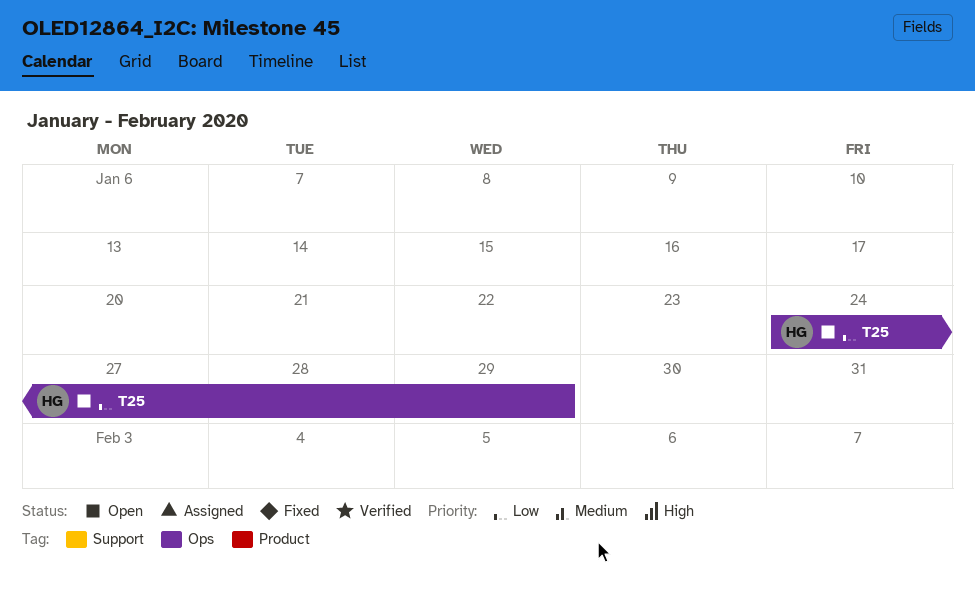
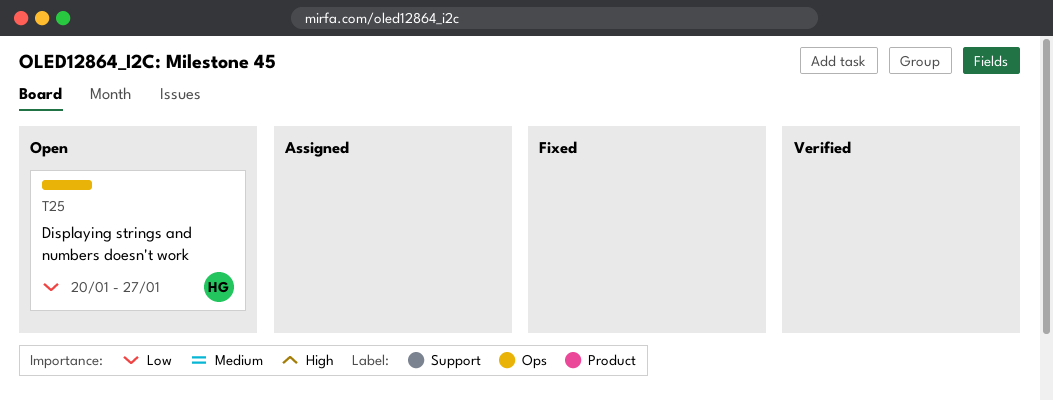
T25, start: Jan 24 -> Jan 20
T25, due: Jan 29 -> Jan 27

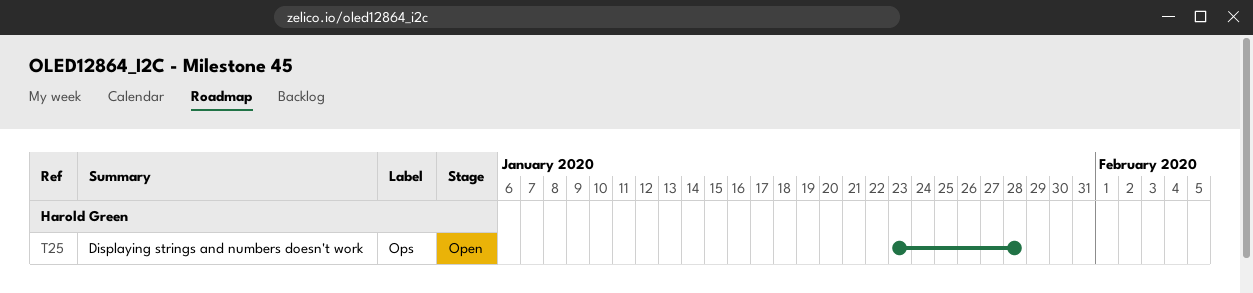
T25, start: Jan 20 -> Jan 23
T25, due: Jan 27 -> Jan 28

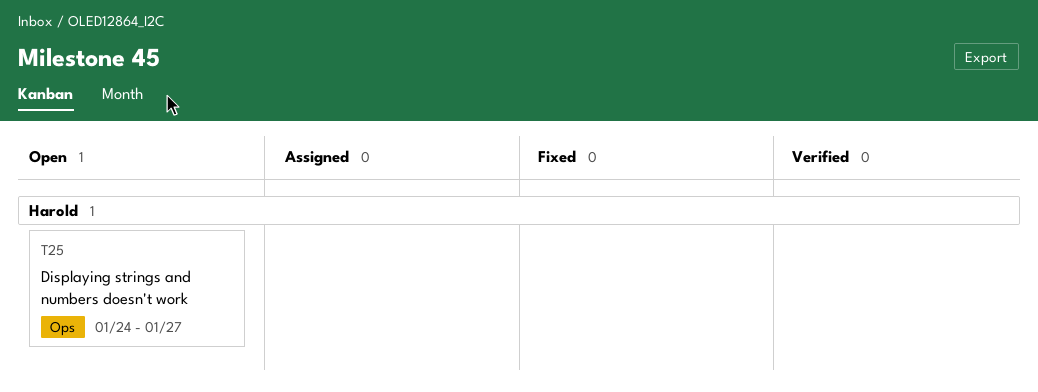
T25, start: Jan 23 -> Jan 24
T25, due: Jan 28 -> Jan 27

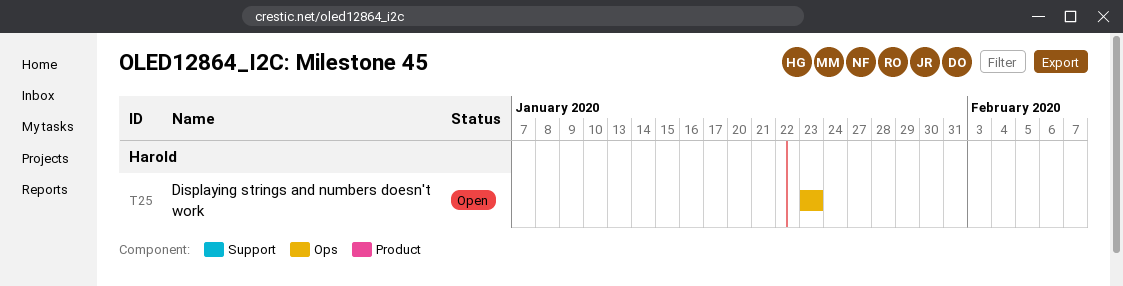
T25, start: Jan 24 -> Jan 23
T25, due: Jan 27 -> Jan 23

